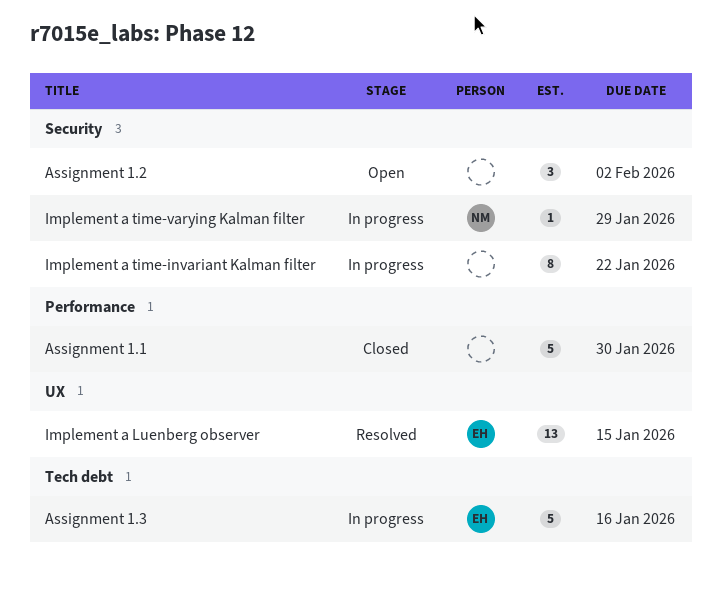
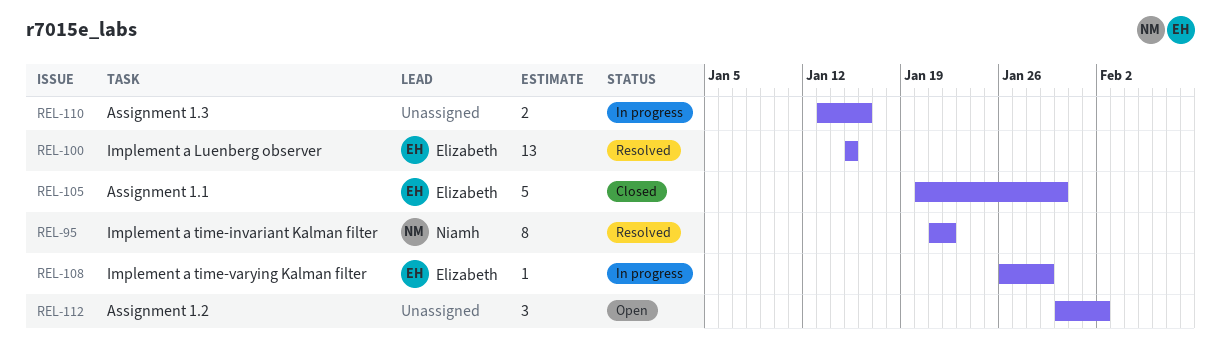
Assignment 1.1, owner: none -> Elizabeth
Assignment 1.3, owner: Elizabeth -> none
Assignment 1.3, estimate: 5 -> 2
Implement a time-invariant Kalman filter, status: In progress -> Resolved
Implement a time-invariant Kalman filter, owner: none -> Niamh
Implement a time-varying Kalman filter, owner: Niamh -> Elizabeth

